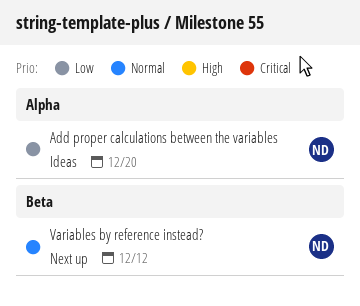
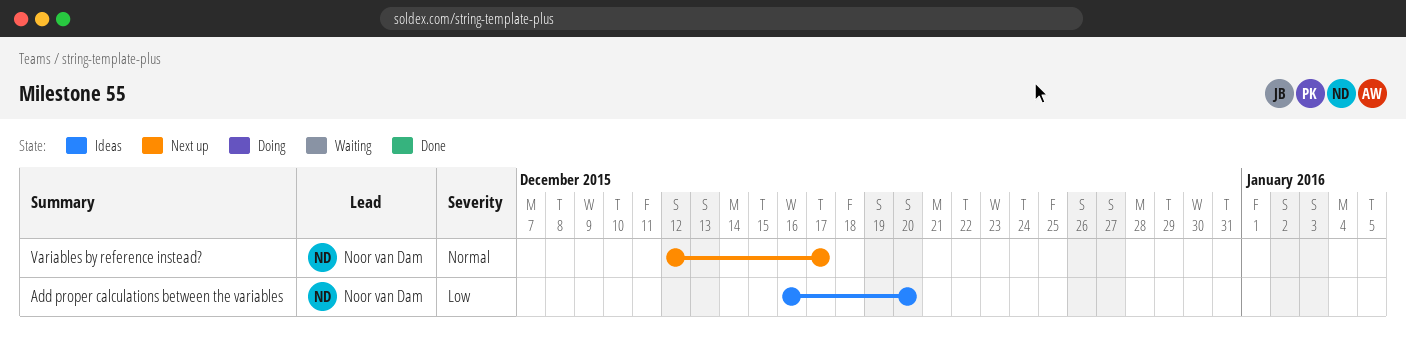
Variables by reference instead?, due: Dec 12 -> Dec 17

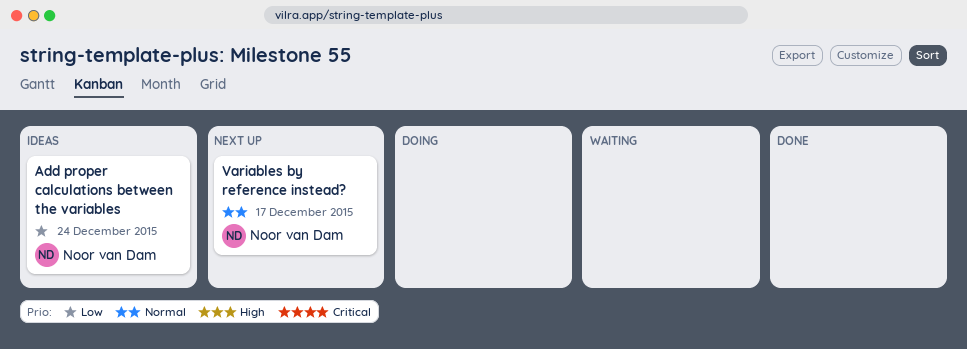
Add proper calculations between the variables, due: Dec 20 -> Dec 24

